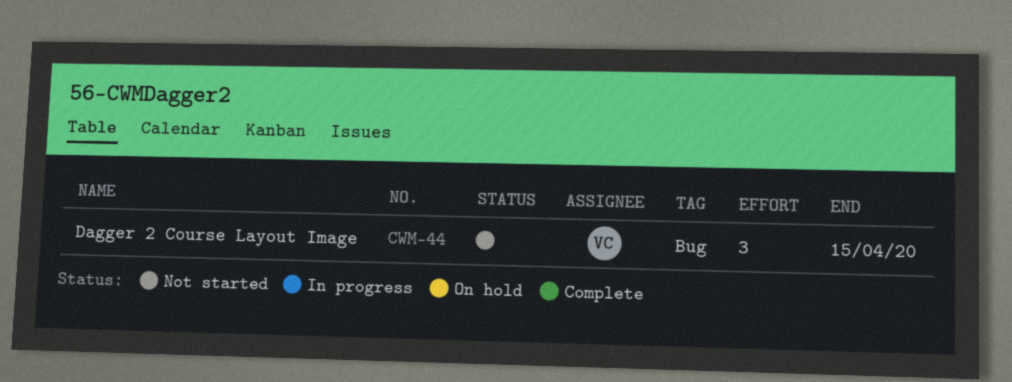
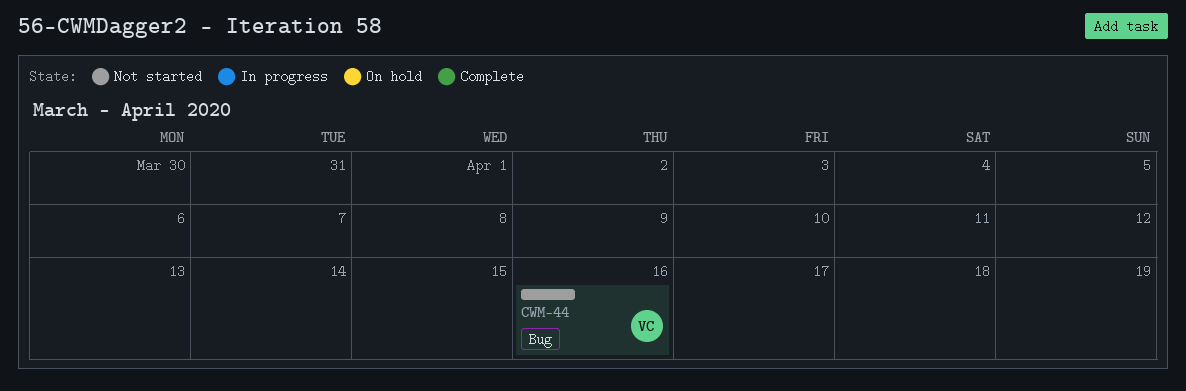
CWM-44, due: Apr 15 -> Apr 16

